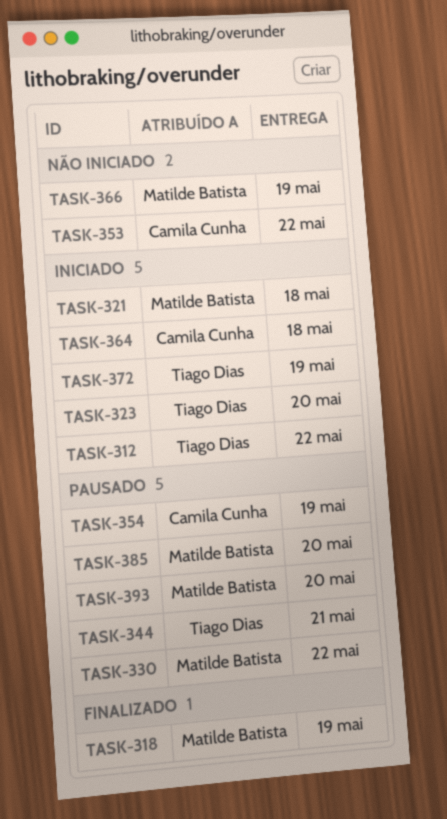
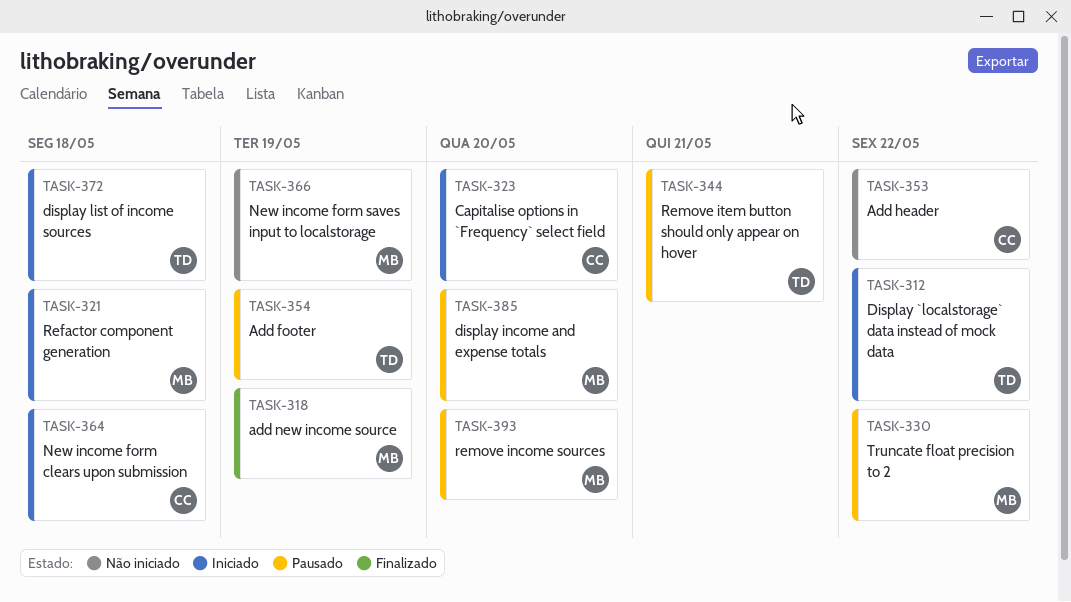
TASK-323, owner: Tiago Dias -> Camila Cunha
TASK-354, owner: Camila Cunha -> Tiago Dias
TASK-372, due: May 19 -> May 18

